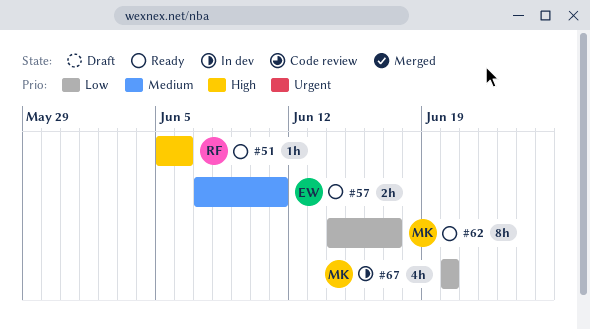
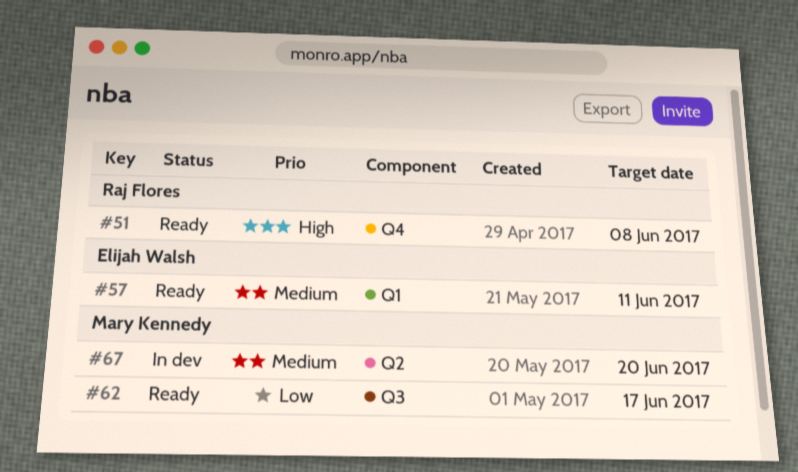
#51, due: Jun 6 -> Jun 8
#67, priority: Low -> Medium

